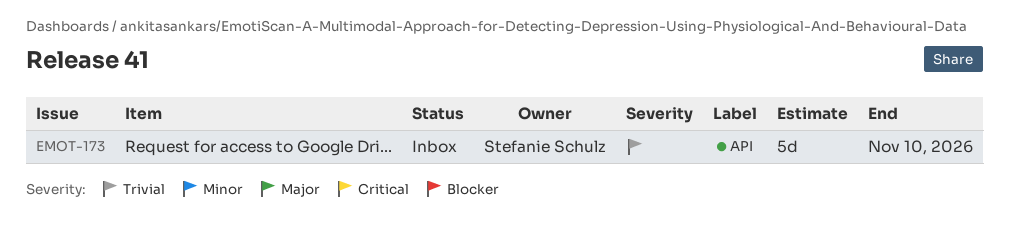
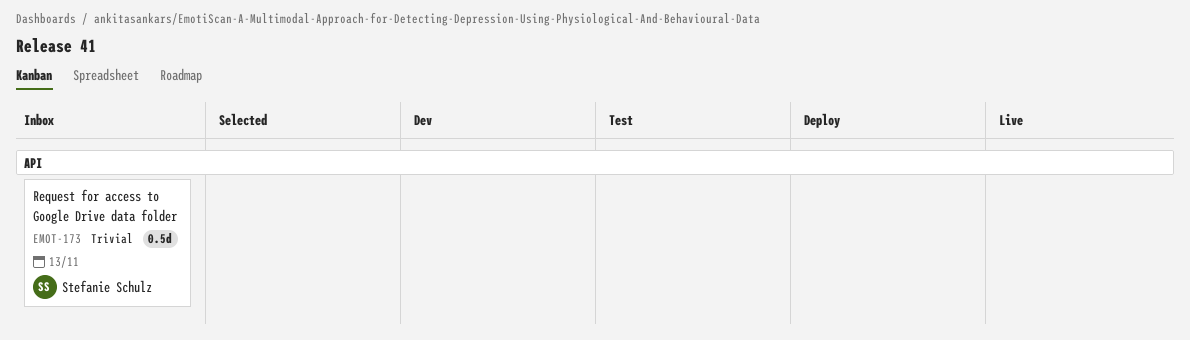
EMOT-173, estimate: 5d -> 0.5d
EMOT-173, due: Nov 10 -> Nov 13

